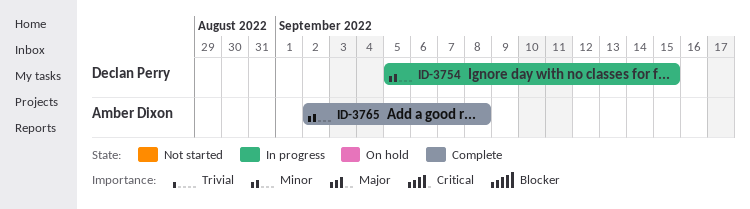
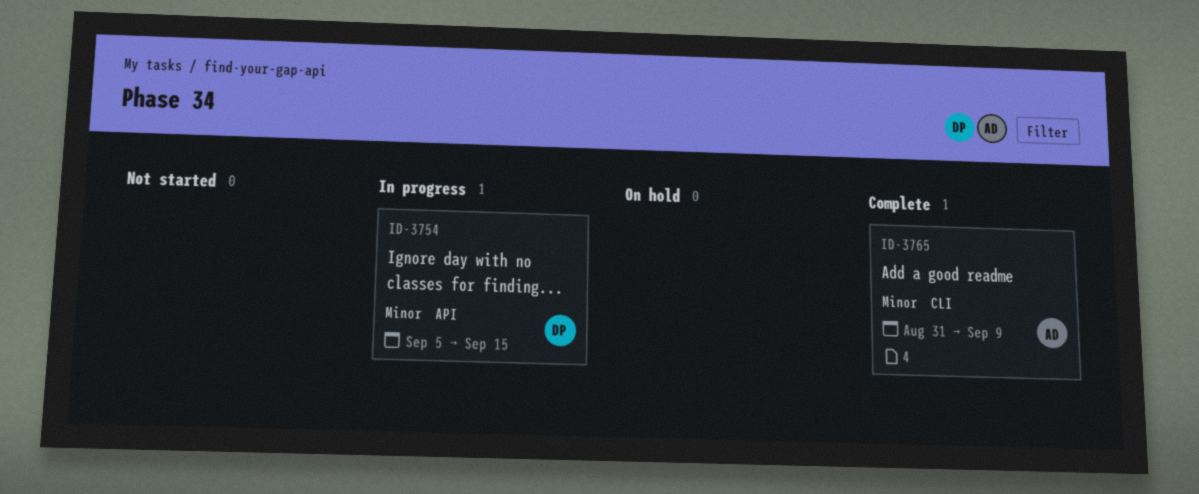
ID-3765, start: Sep 2 -> Aug 31
ID-3765, due: Sep 8 -> Sep 9

